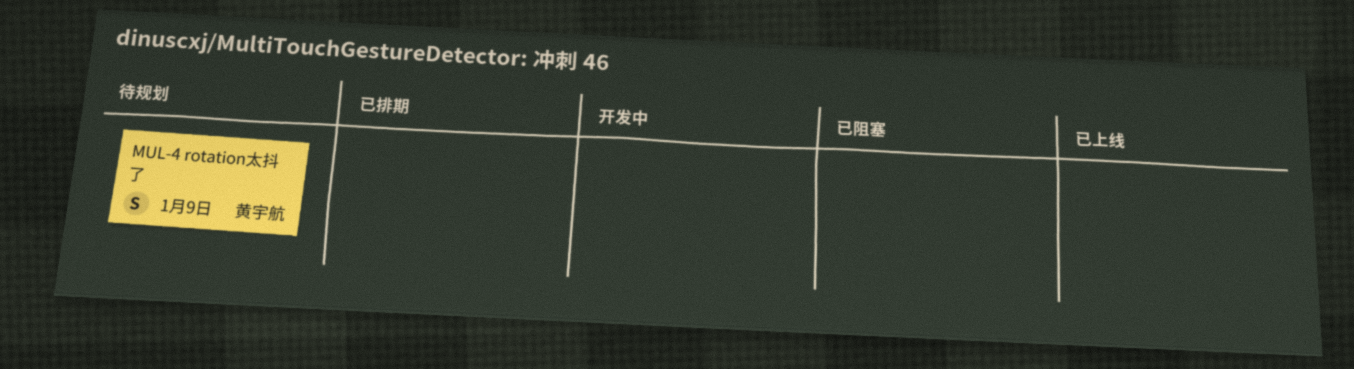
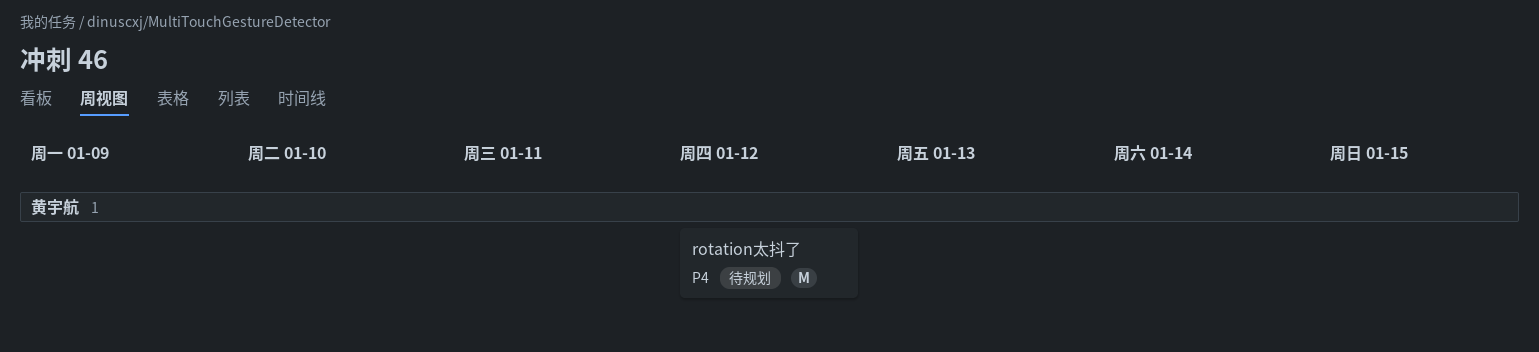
rotation太抖了, estimate: S -> M
rotation太抖了, due: Jan 9 -> Jan 12

